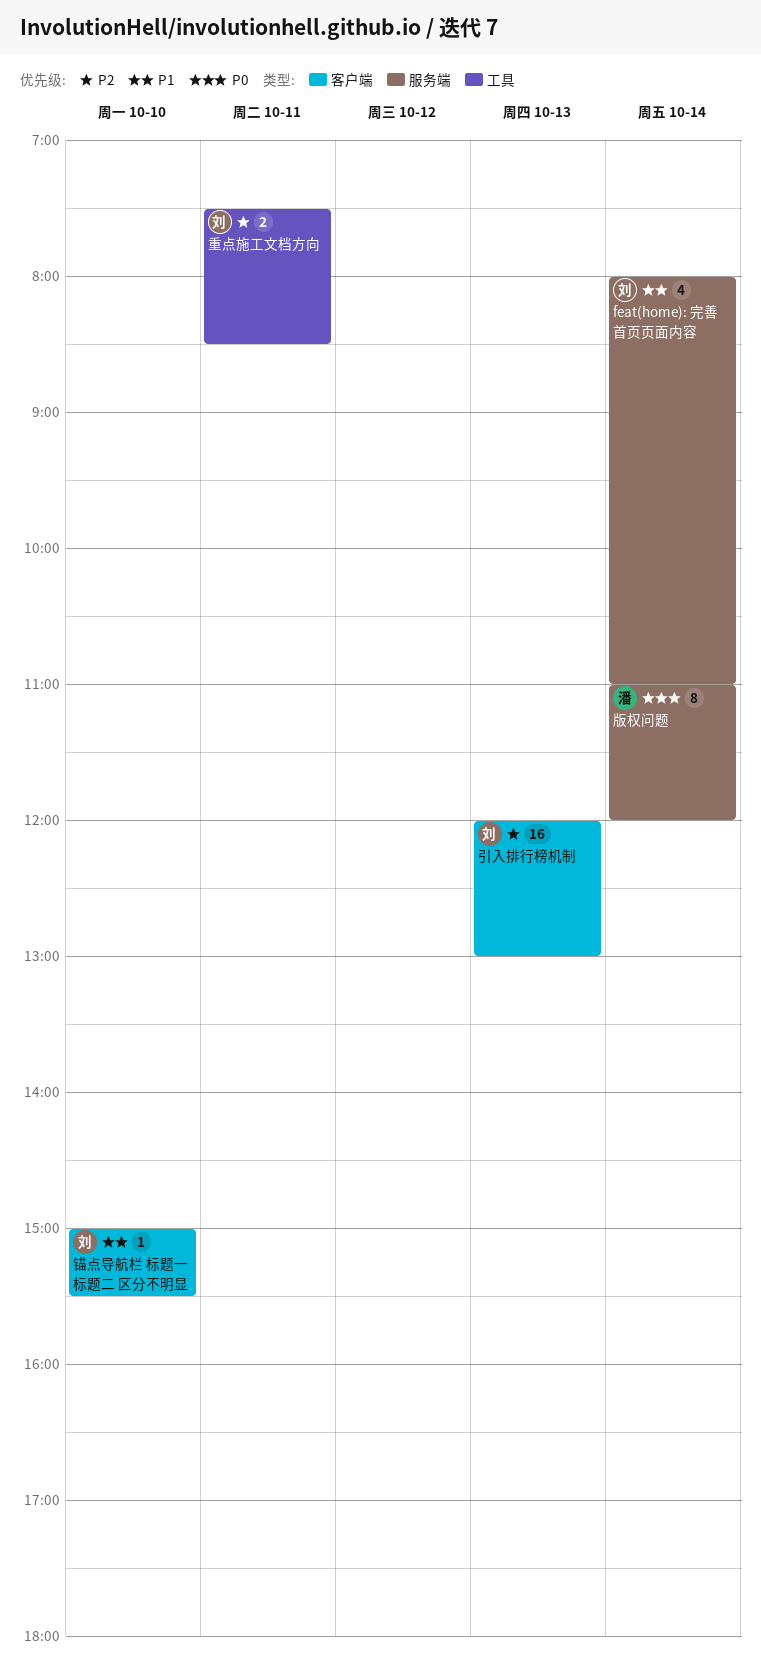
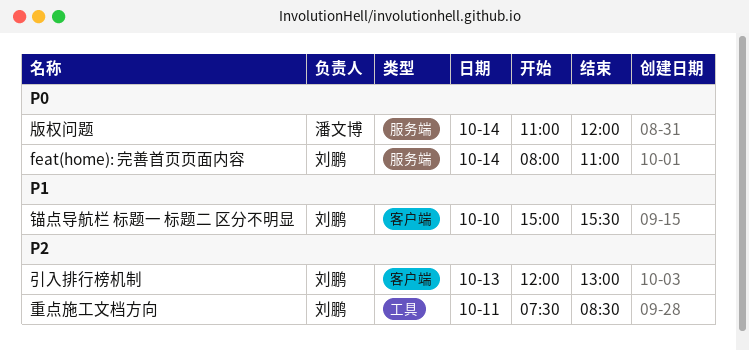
feat(home): 完善首页页面内容, priority: P1 -> P0

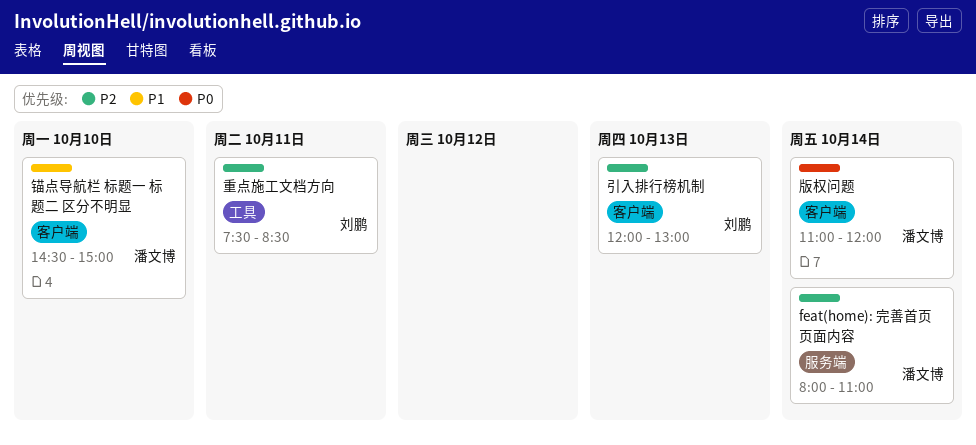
feat(home): 完善首页页面内容, owner: 刘鹏 -> 潘文博
feat(home): 完善首页页面内容, priority: P0 -> P2
版权问题, label: 服务端 -> 客户端
锚点导航栏 标题一 标题二 区分不明显, owner: 刘鹏 -> 潘文博
锚点导航栏 标题一 标题二 区分不明显, begins: 15:00 -> 14:30
锚点导航栏 标题一 标题二 区分不明显, ends: 15:30 -> 15:00

